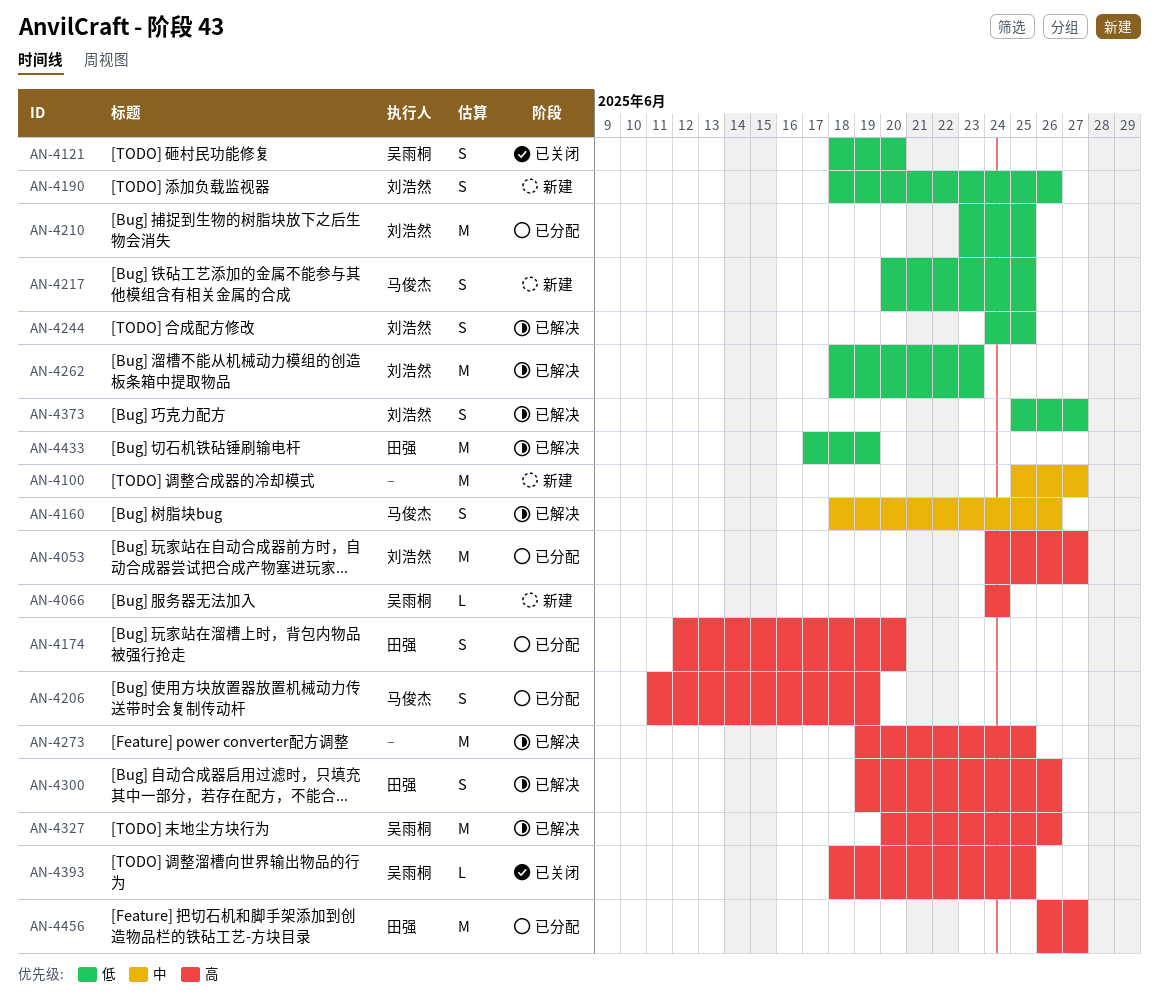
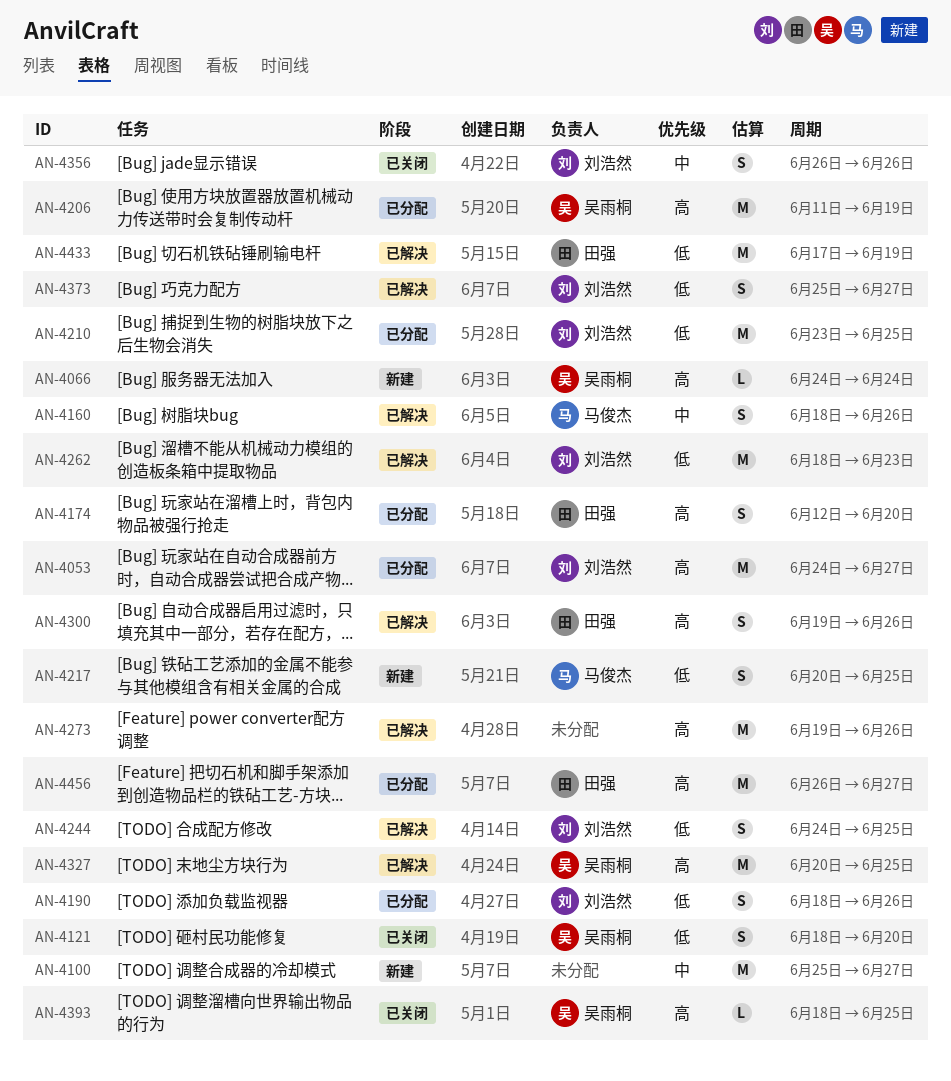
AN-4190, status: 新建 -> 已分配
AN-4206, owner: 马俊杰 -> 吴雨桐
AN-4206, estimate: S -> M
AN-4273, due: Jun 25 -> Jun 26
AN-4327, due: Jun 26 -> Jun 25
AN-4356: none -> present

